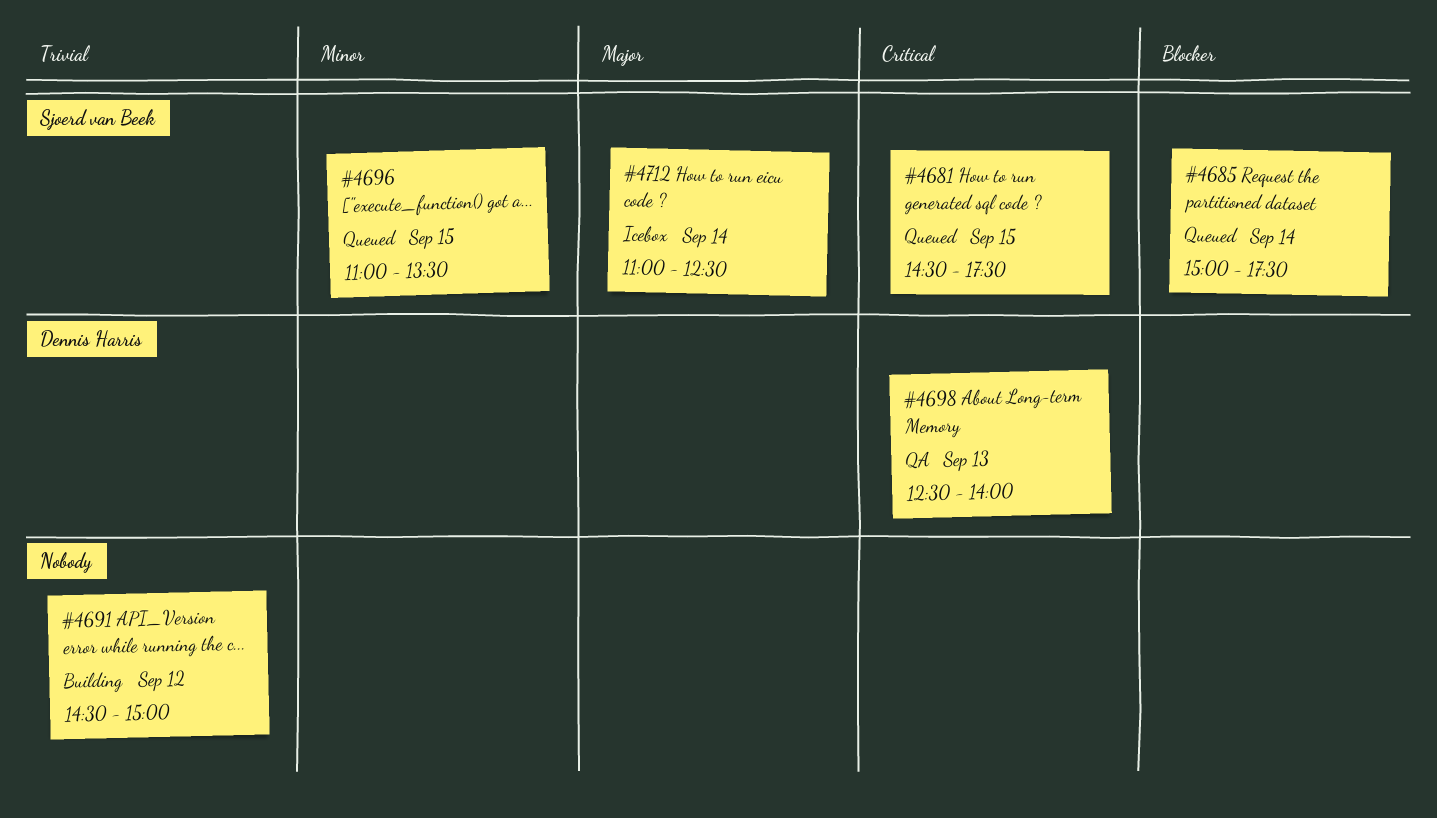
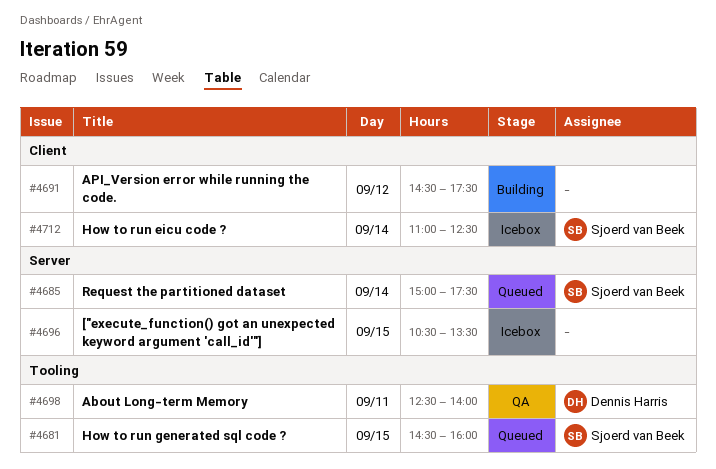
#4681, ends: 17:30 -> 16:00
#4691, ends: 15:00 -> 17:30
#4696, status: Queued -> Icebox
#4696, owner: Sjoerd van Beek -> none
#4696, begins: 11:00 -> 10:30
#4698, day: Sep 13 -> Sep 11

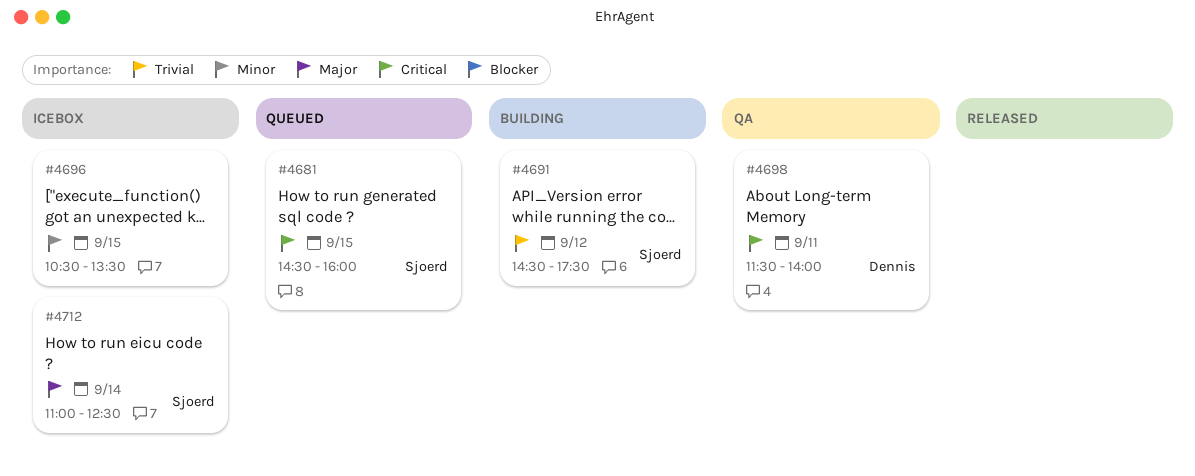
#4685: present -> none
#4691, owner: none -> Sjoerd van Beek
#4698, begins: 12:30 -> 11:30

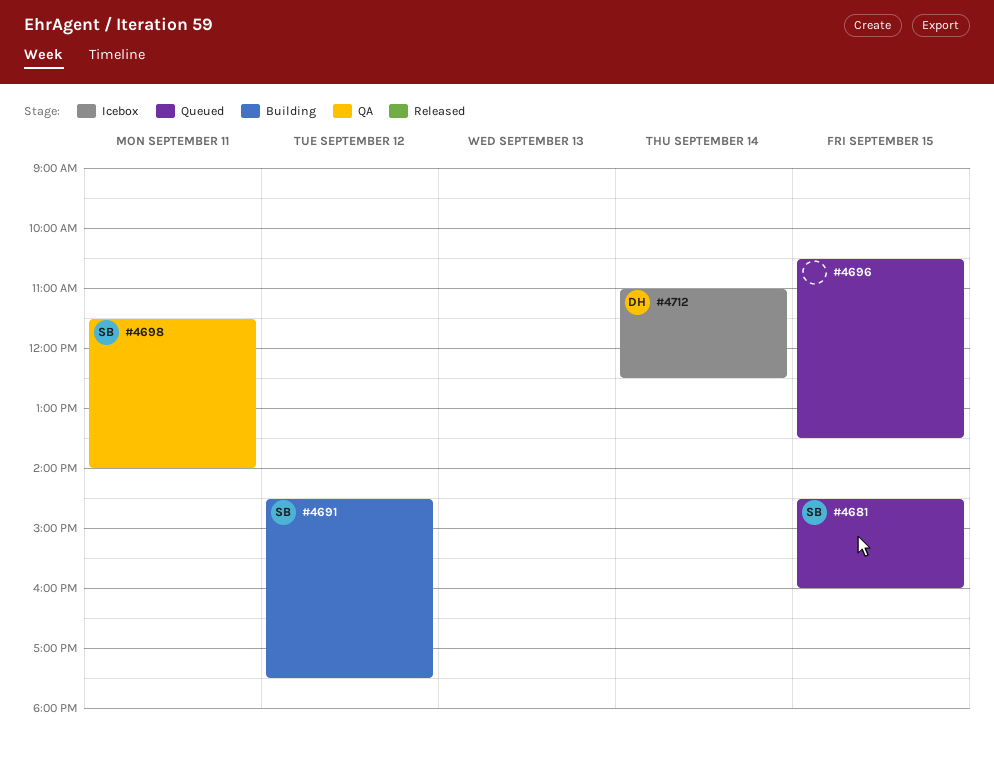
#4696, status: Icebox -> Queued
#4698, owner: Dennis -> Sjoerd
#4712, owner: Sjoerd -> Dennis

